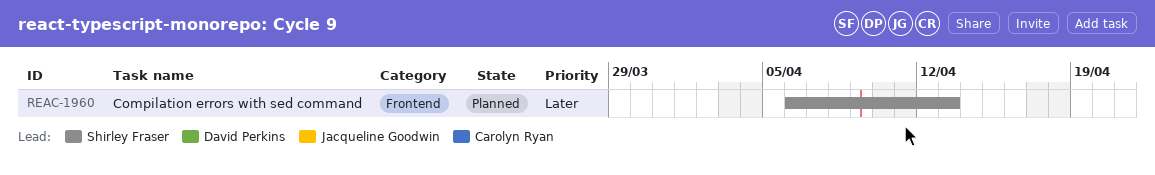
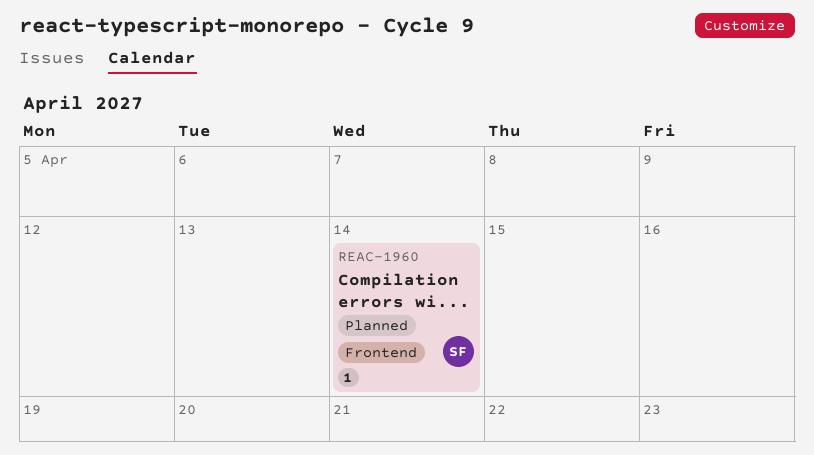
REAC-1960, due: Apr 13 -> Apr 14

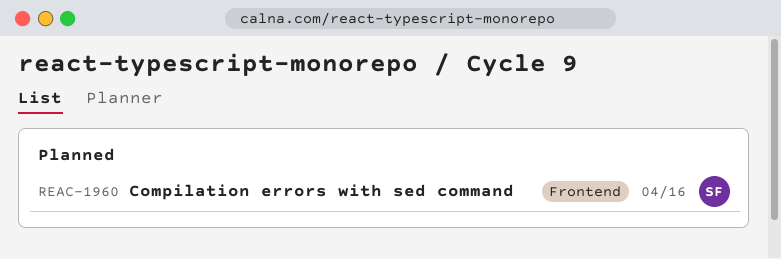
REAC-1960, due: Apr 14 -> Apr 16

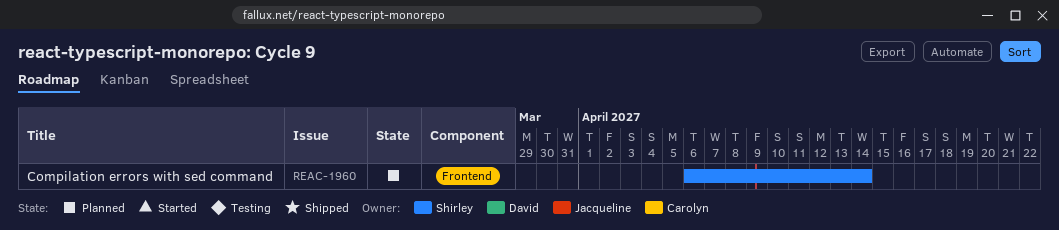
REAC-1960, due: Apr 16 -> Apr 14

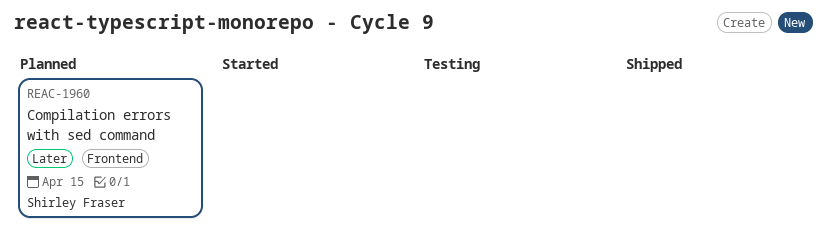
REAC-1960, due: Apr 14 -> Apr 15

